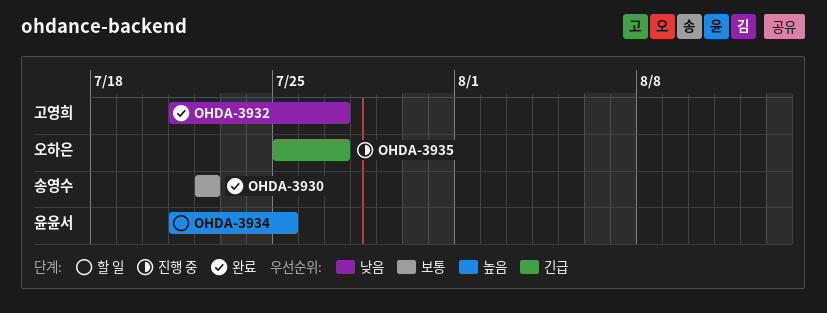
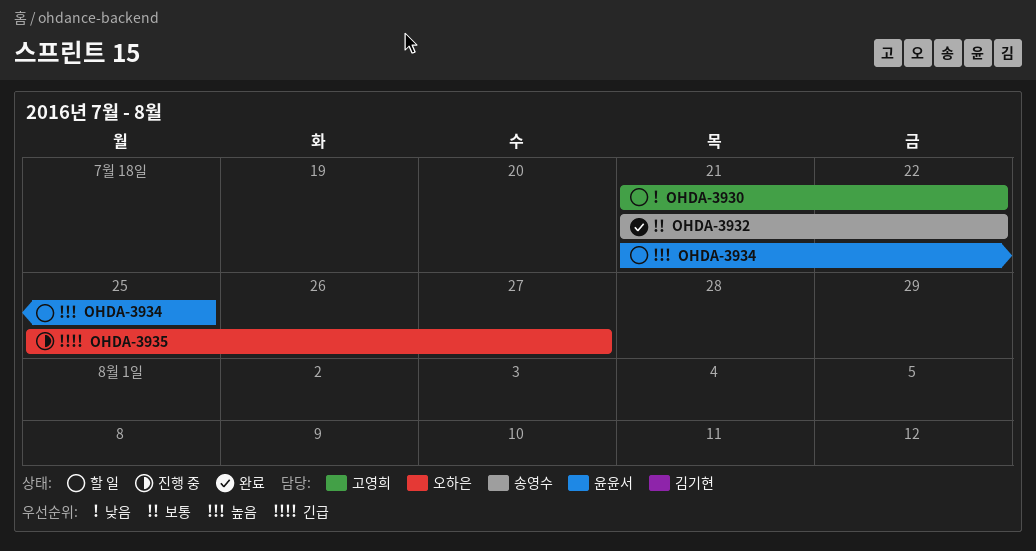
OHDA-3930, status: 완료 -> 할 일
OHDA-3930, owner: 송영수 -> 고영희
OHDA-3930, priority: 보통 -> 낮음
OHDA-3930, start: Jul 22 -> Jul 21
OHDA-3932, owner: 고영희 -> 송영수
OHDA-3932, priority: 낮음 -> 보통
OHDA-3932, due: Jul 27 -> Jul 22

